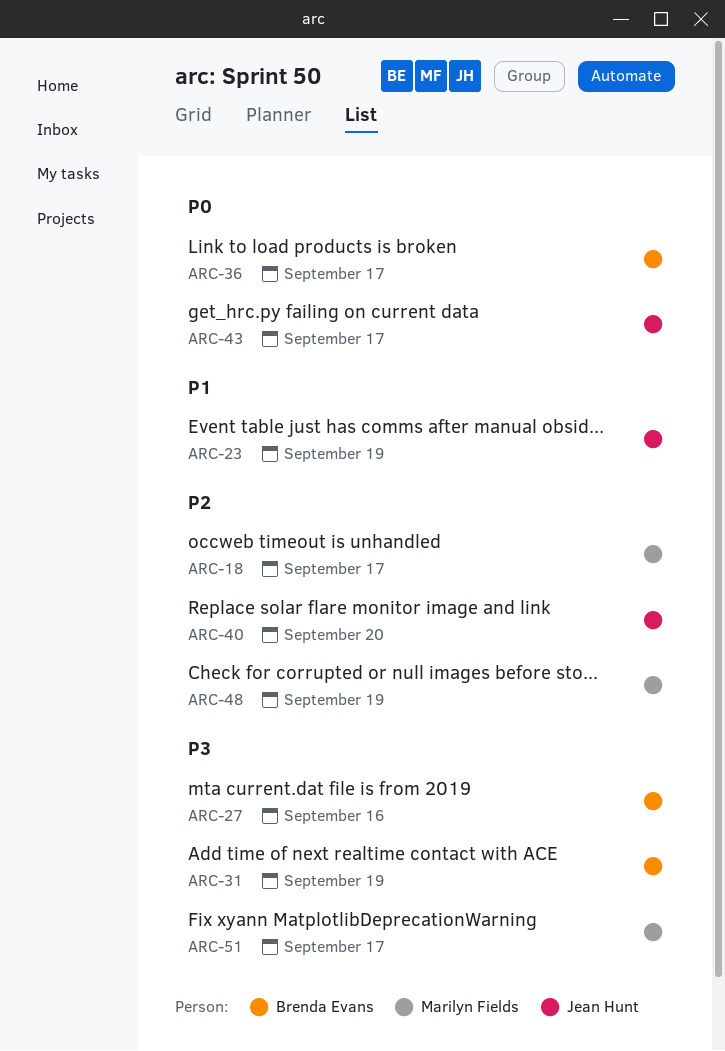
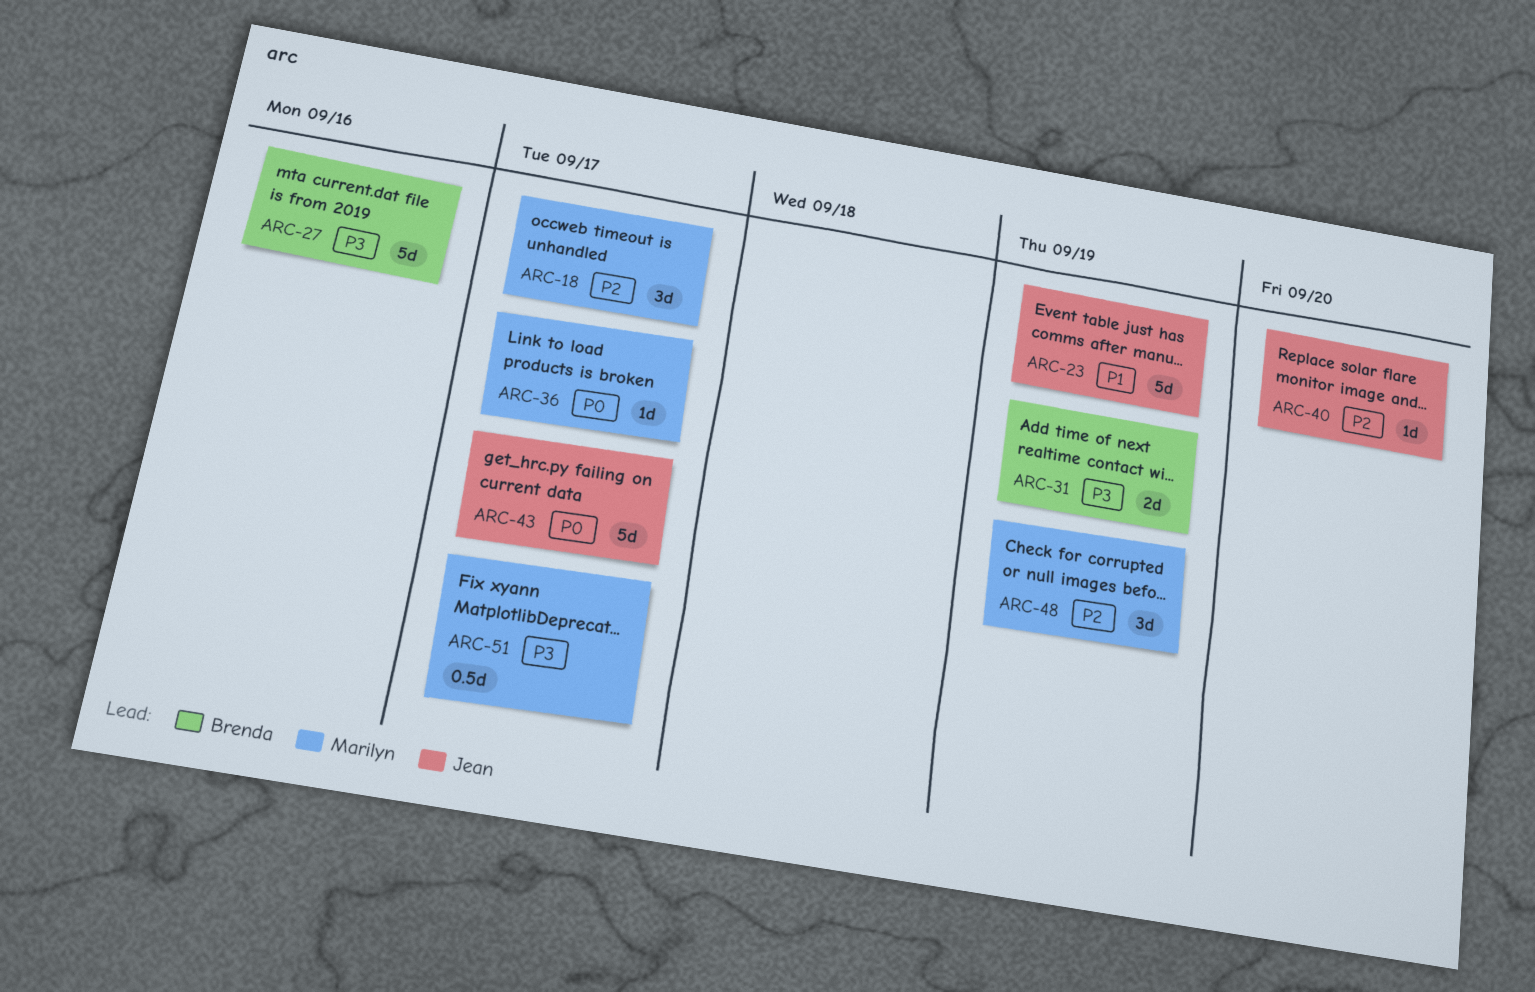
ARC-36, owner: Brenda Evans -> Marilyn Fields

